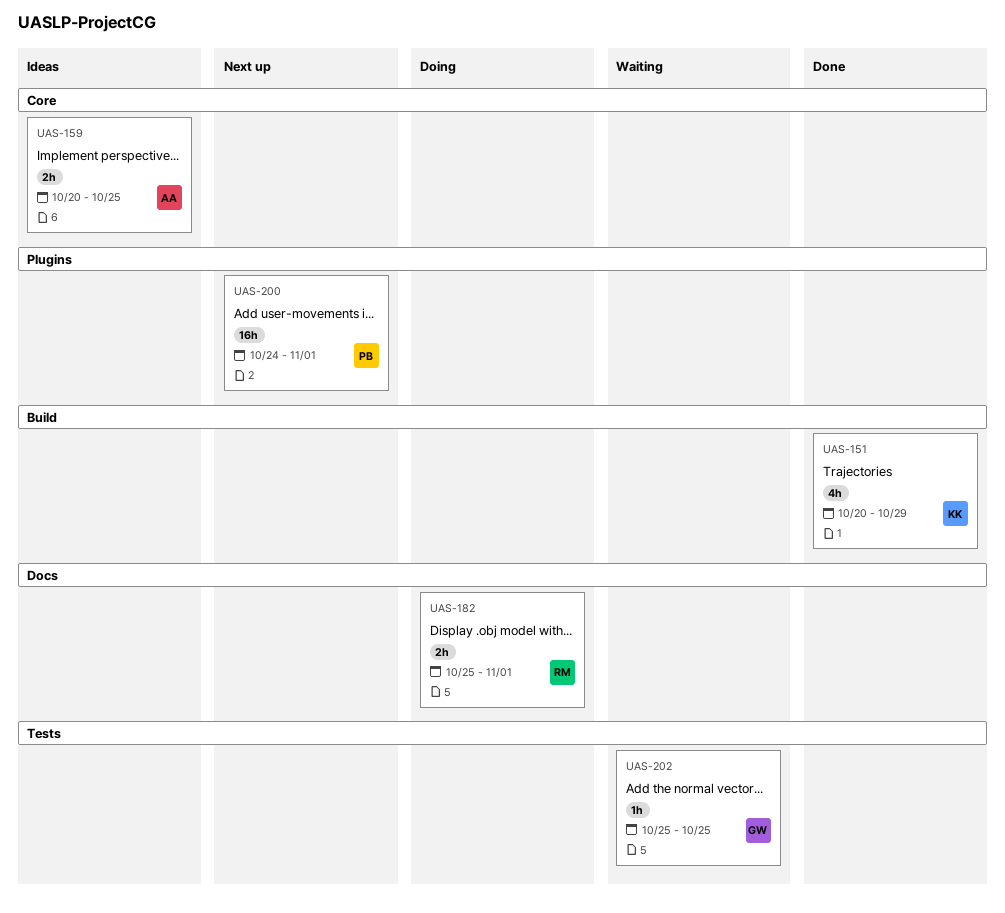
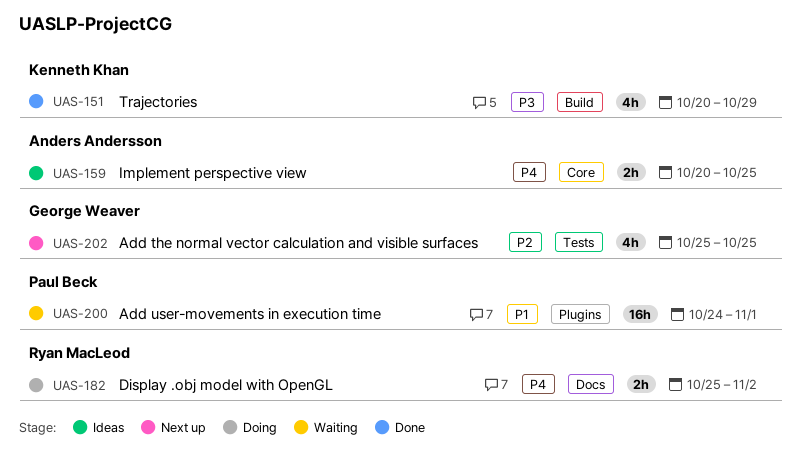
UAS-182, due: Nov 1 -> Nov 2
UAS-200, status: Next up -> Waiting
UAS-202, status: Waiting -> Next up
UAS-202, estimate: 1h -> 4h

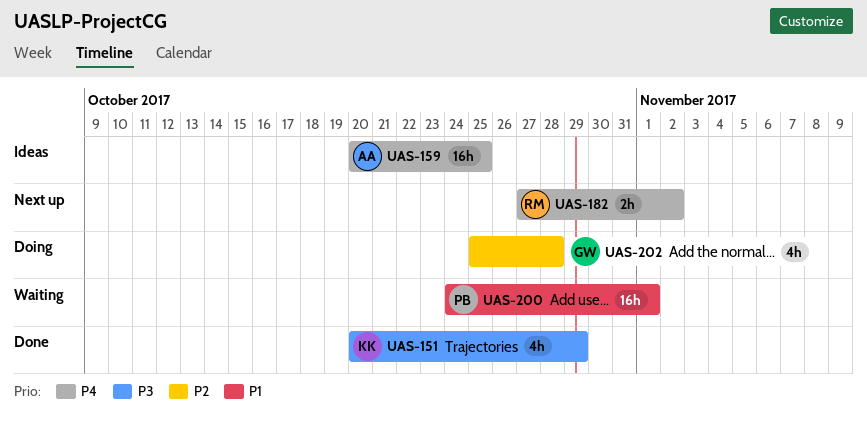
UAS-159, estimate: 2h -> 16h
UAS-182, status: Doing -> Next up
UAS-182, start: Oct 25 -> Oct 27
UAS-202, status: Next up -> Doing
UAS-202, due: Oct 25 -> Oct 28

